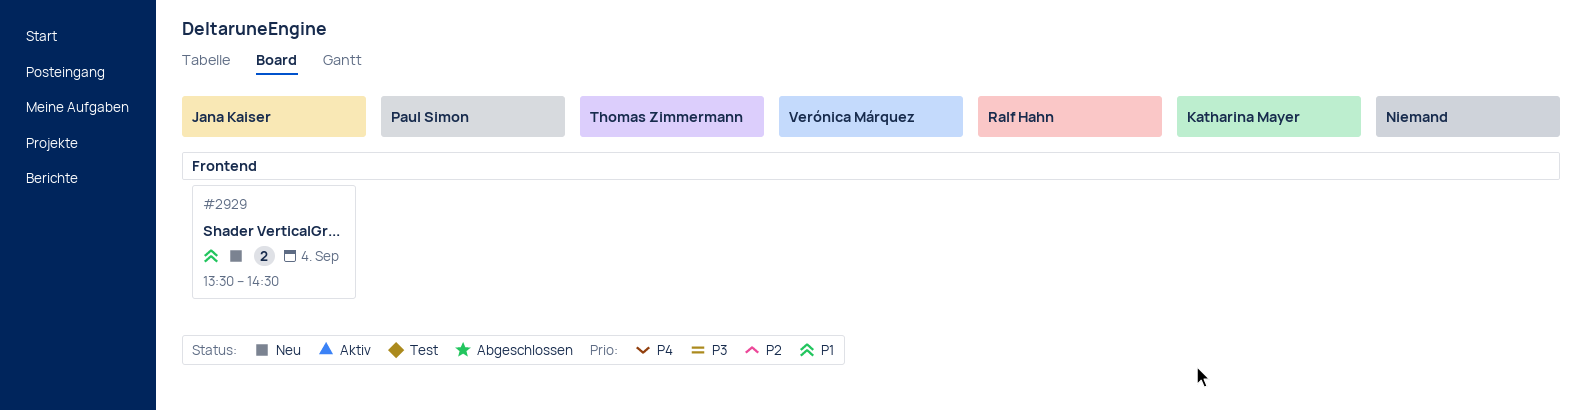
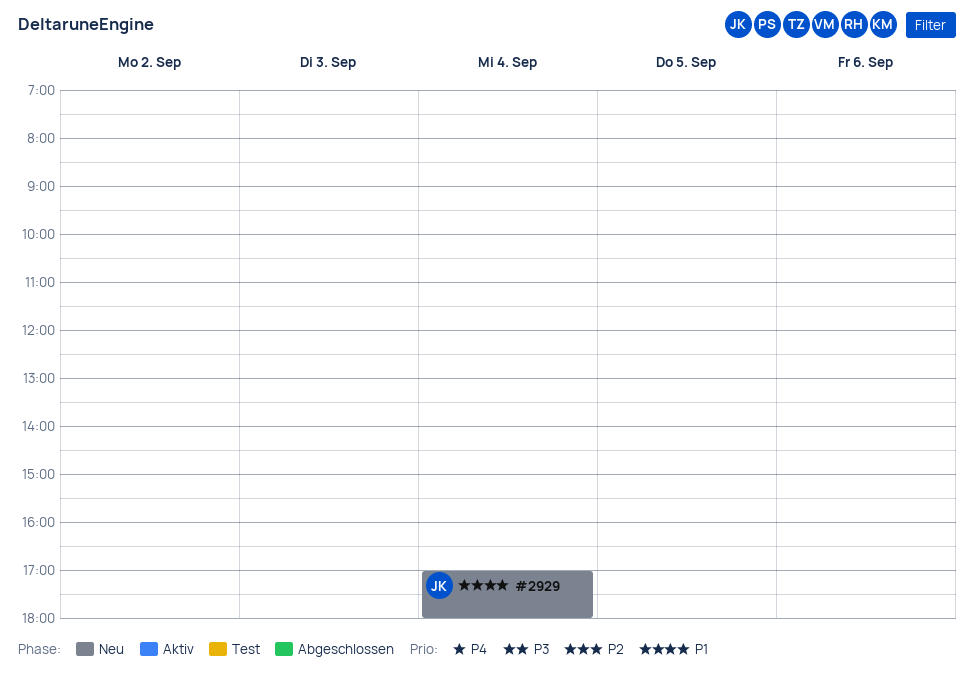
#2929, begins: 13:30 -> 17:00
#2929, ends: 14:30 -> 18:00

